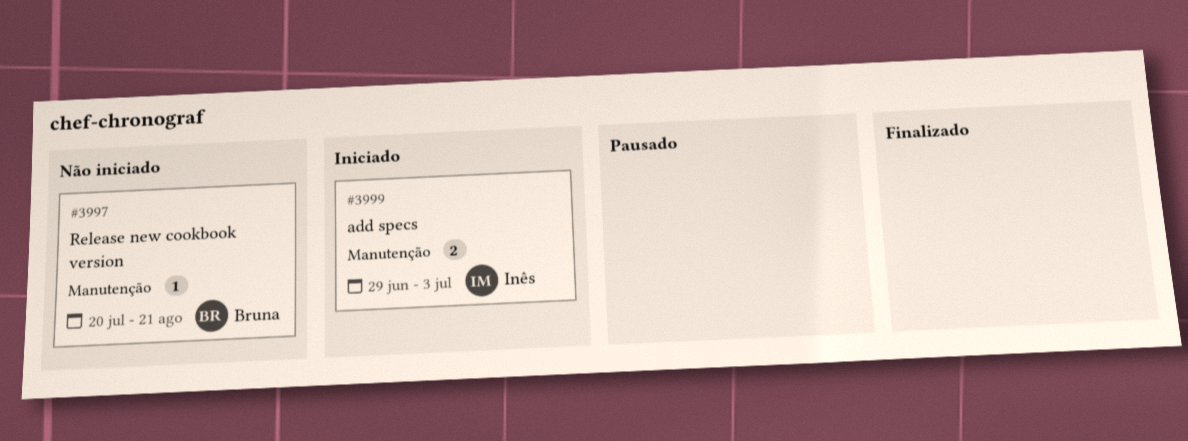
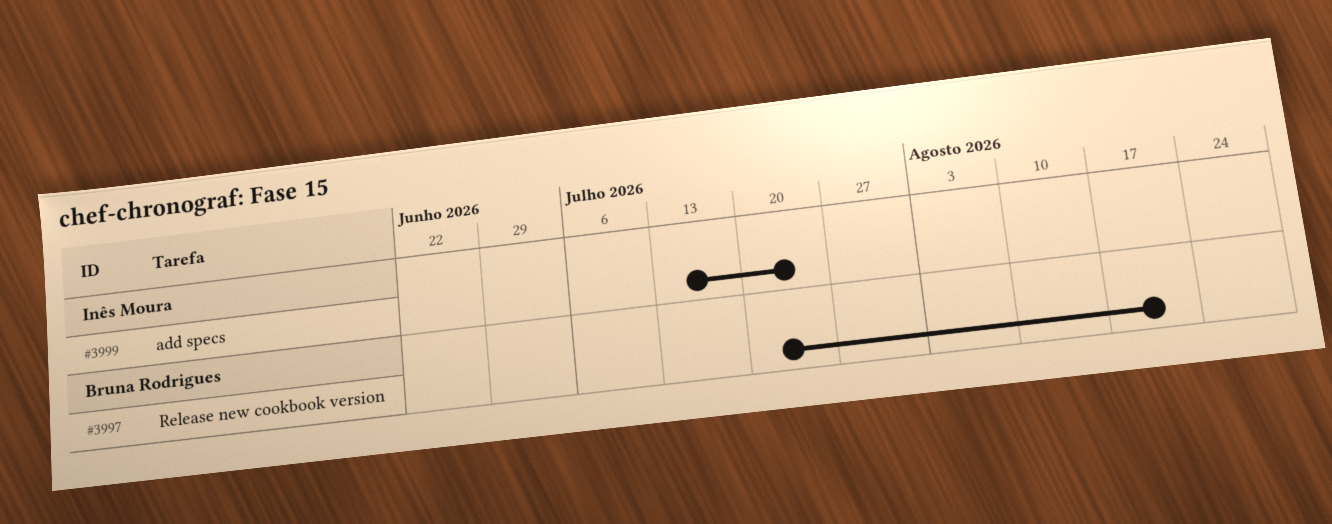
#3999, start: Jun 29 -> Jul 13
#3999, due: Jul 3 -> Jul 24

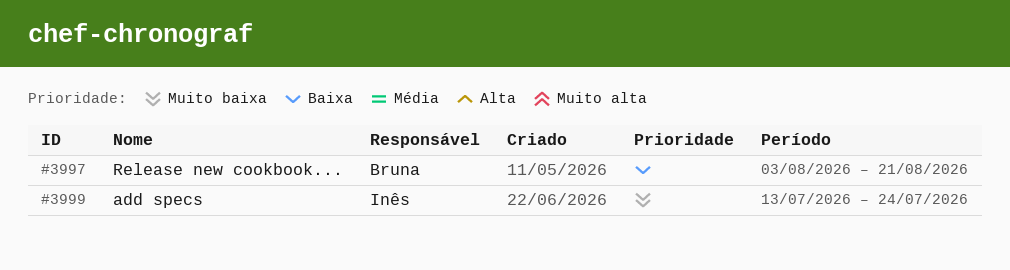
#3997, start: Jul 20 -> Aug 3

